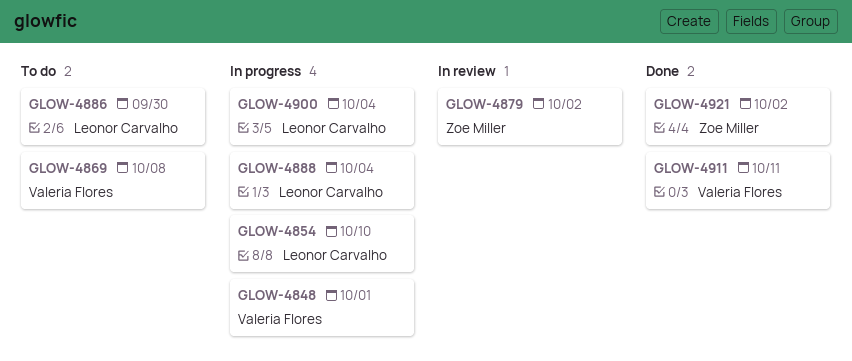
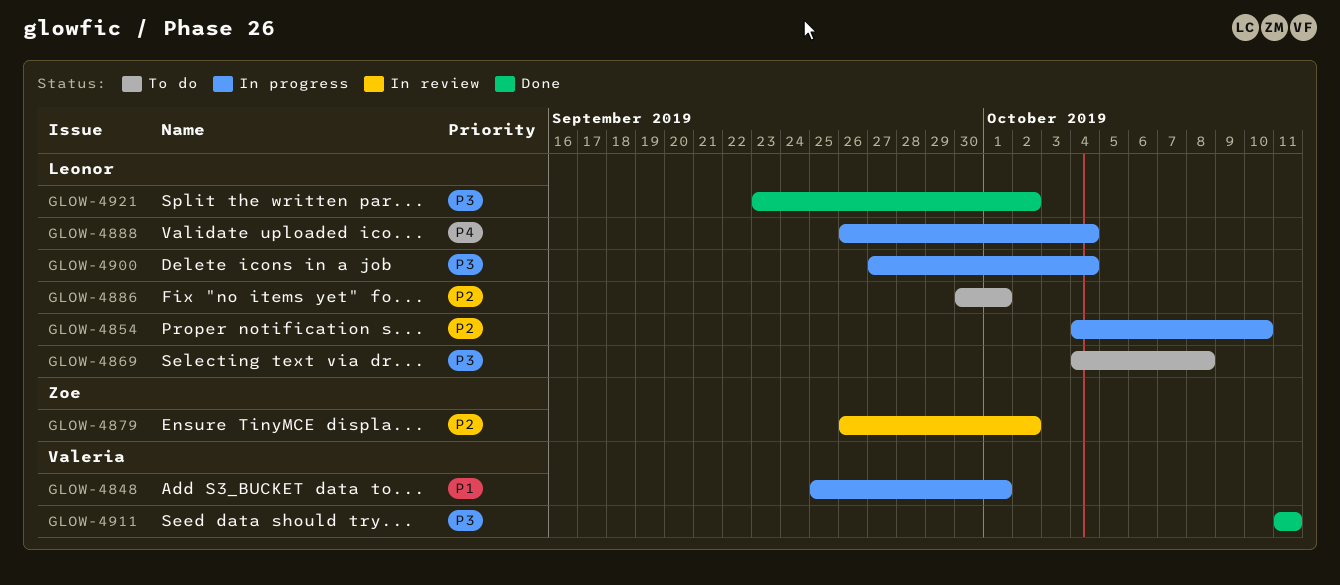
GLOW-4869, owner: Valeria Flores -> Leonor Carvalho
GLOW-4886, due: Sep 30 -> Oct 1
GLOW-4921, owner: Zoe Miller -> Leonor Carvalho

